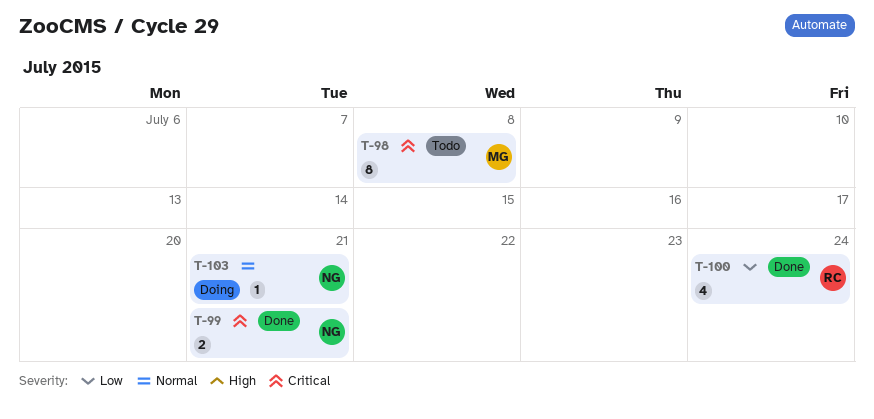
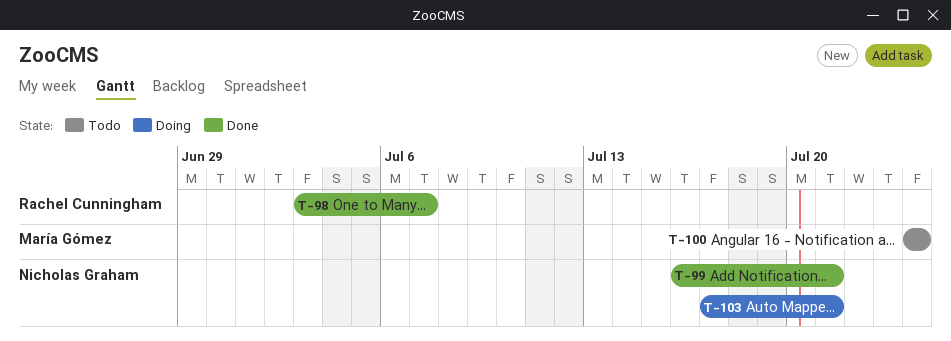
T-98, status: Todo -> Done
T-98, owner: María Gómez -> Rachel Cunningham
T-98, due: Jul 8 -> Jul 7
T-100, status: Done -> Todo
T-100, owner: Rachel Cunningham -> María Gómez

